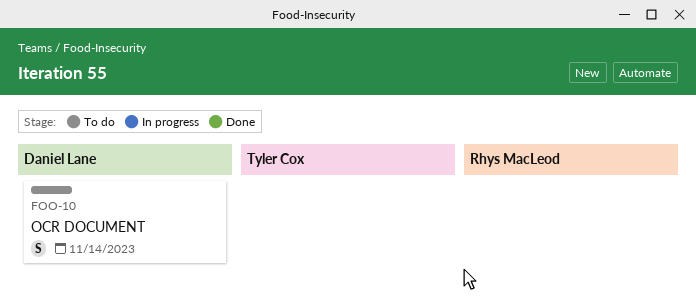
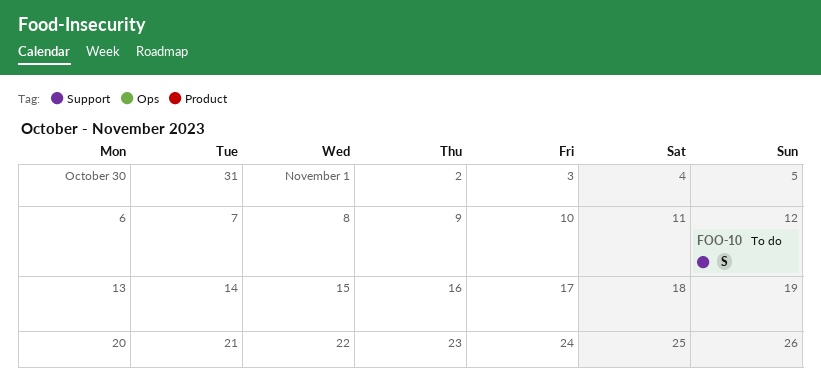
FOO-10, due: Nov 14 -> Nov 12

